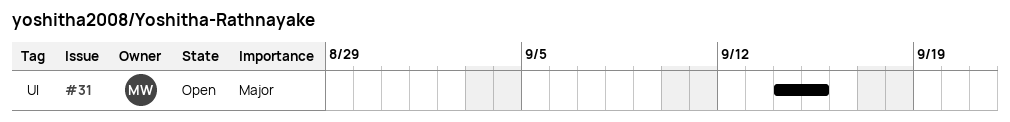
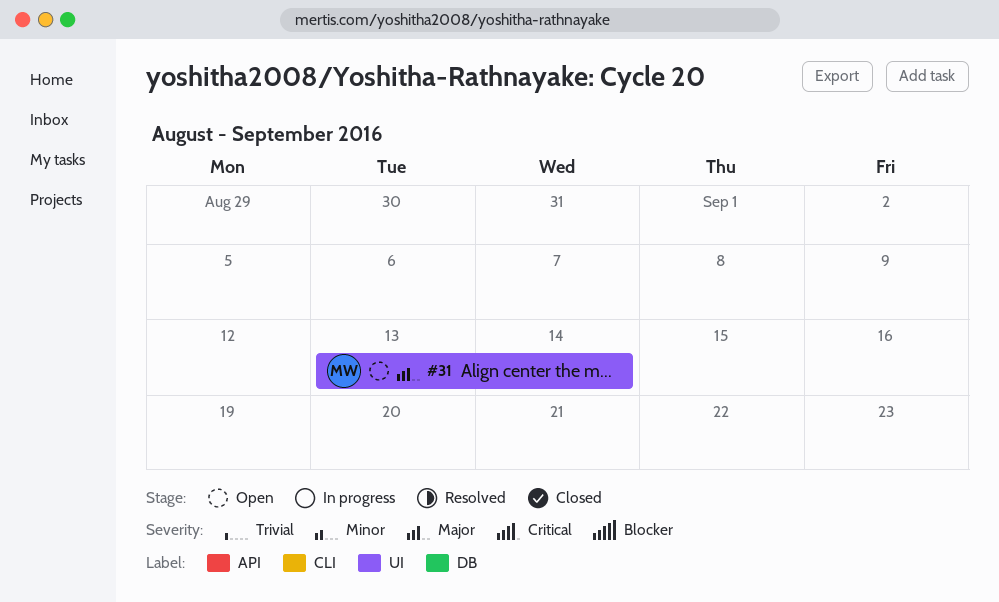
#31, start: Sep 14 -> Sep 13
#31, due: Sep 15 -> Sep 14

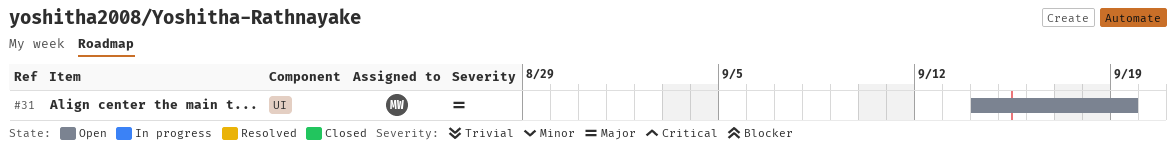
#31, start: Sep 13 -> Sep 14
#31, due: Sep 14 -> Sep 19

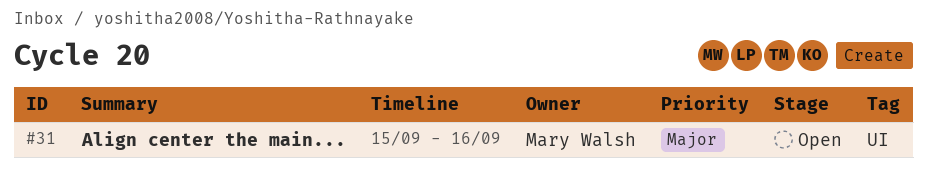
#31, start: Sep 14 -> Sep 15
#31, due: Sep 19 -> Sep 16

